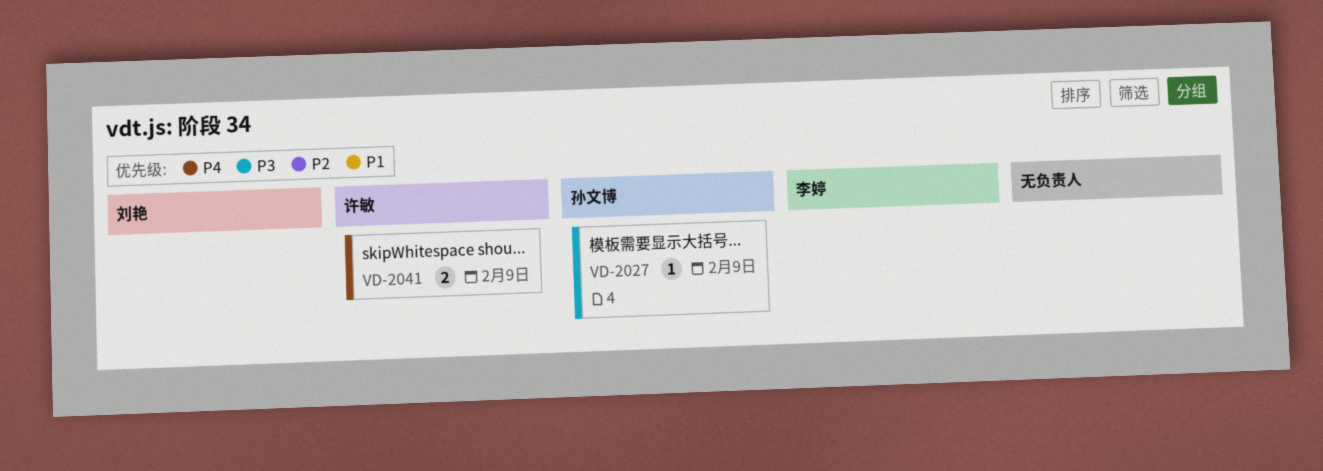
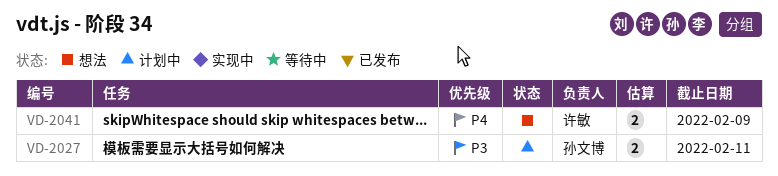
VD-2027, estimate: 1 -> 2
VD-2027, due: Feb 9 -> Feb 11

